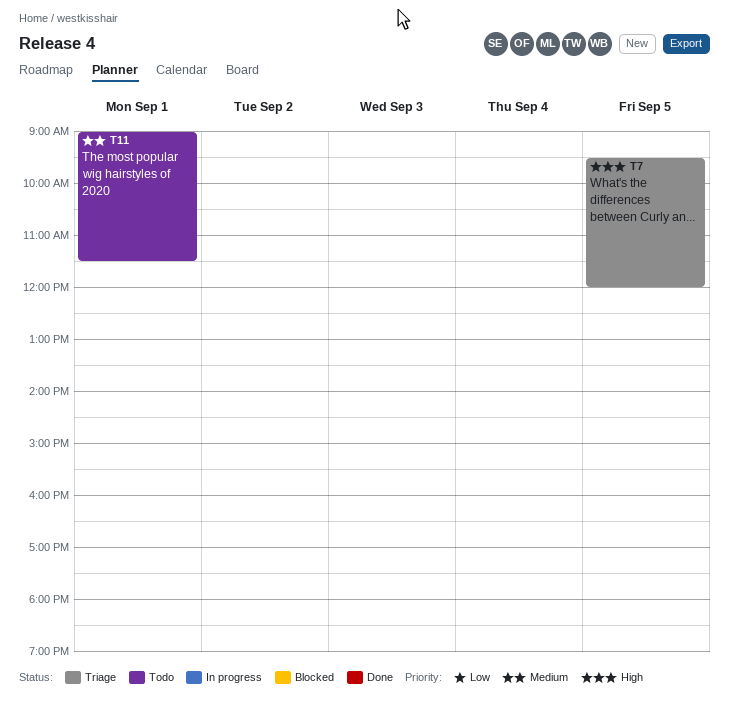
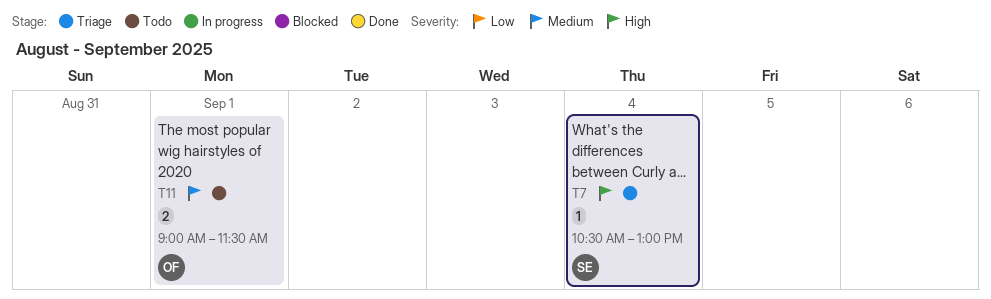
T7, day: Sep 5 -> Sep 4
T7, begins: 09:30 -> 10:30
T7, ends: 12:00 -> 13:00

